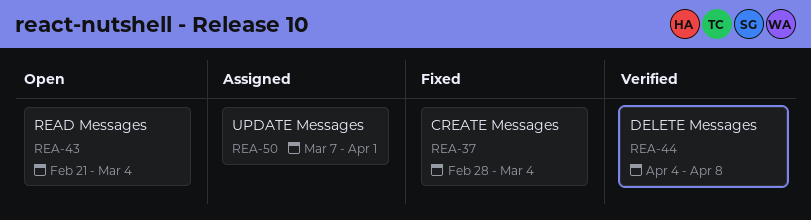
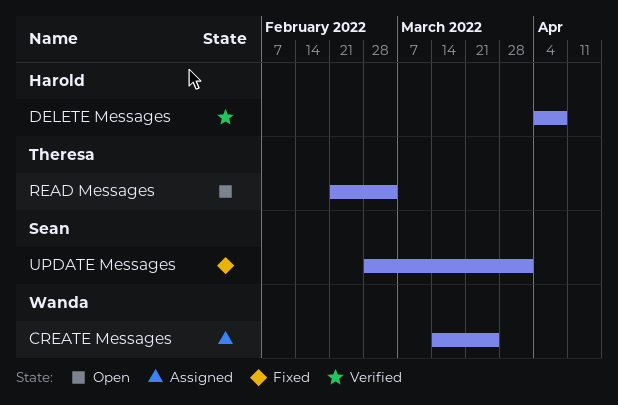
CREATE Messages, status: Fixed -> Assigned
CREATE Messages, start: Feb 28 -> Mar 14
CREATE Messages, due: Mar 4 -> Mar 25
UPDATE Messages, status: Assigned -> Fixed
UPDATE Messages, start: Mar 7 -> Feb 28

